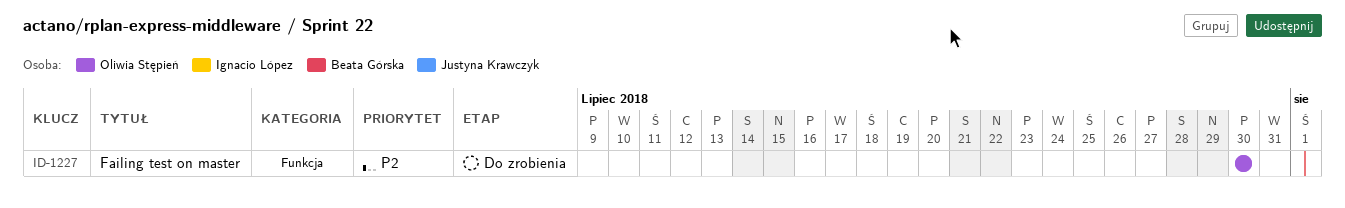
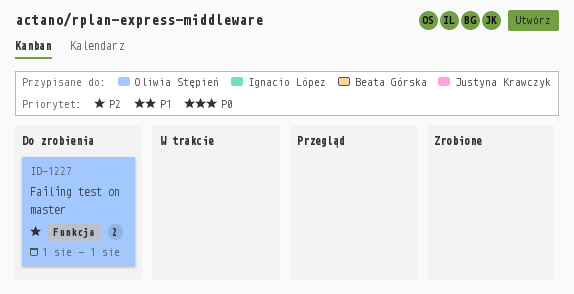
ID-1227, start: Jul 30 -> Aug 1
ID-1227, due: Jul 30 -> Aug 1

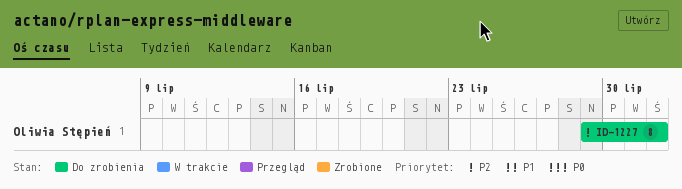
ID-1227, estimate: 2 -> 8
ID-1227, start: Aug 1 -> Jul 29

